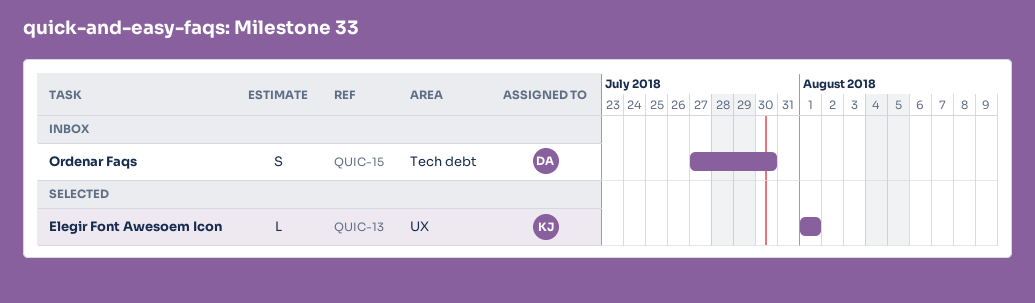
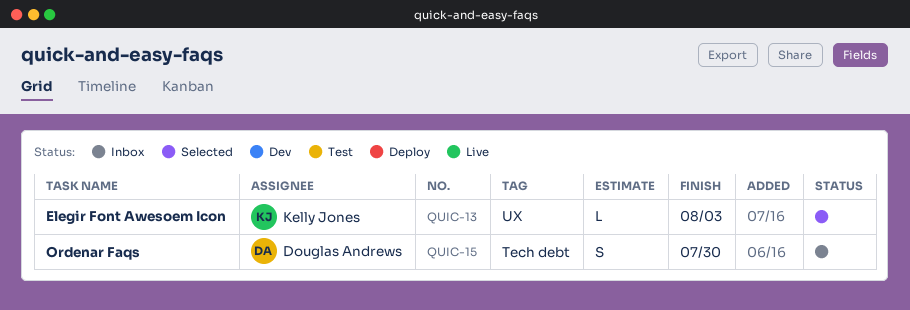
QUIC-13, due: Aug 1 -> Aug 3

